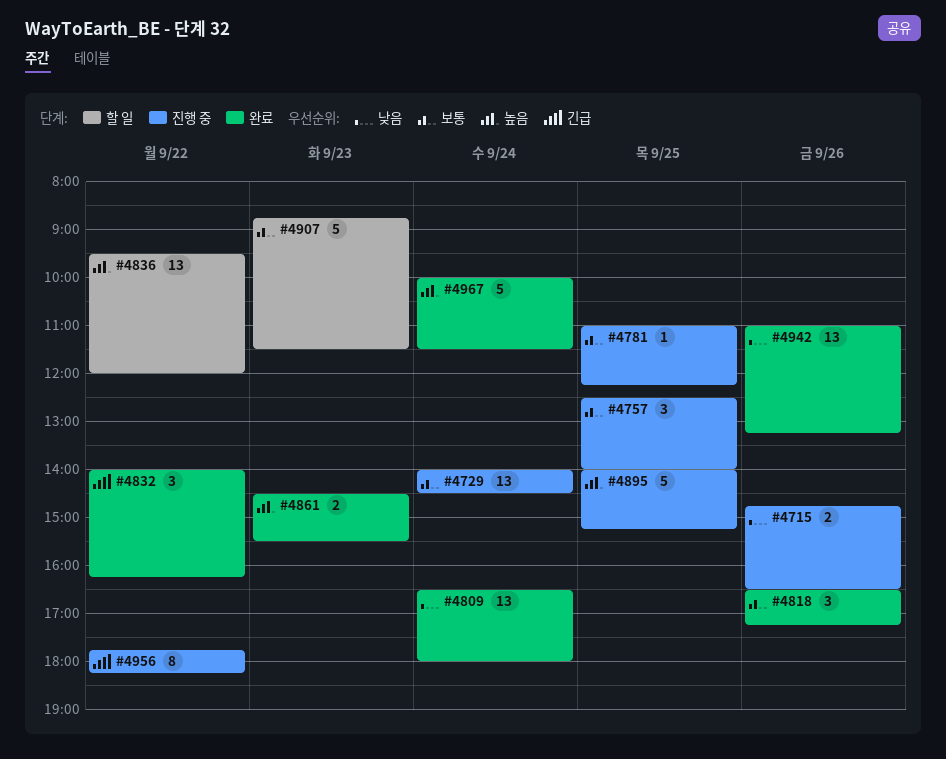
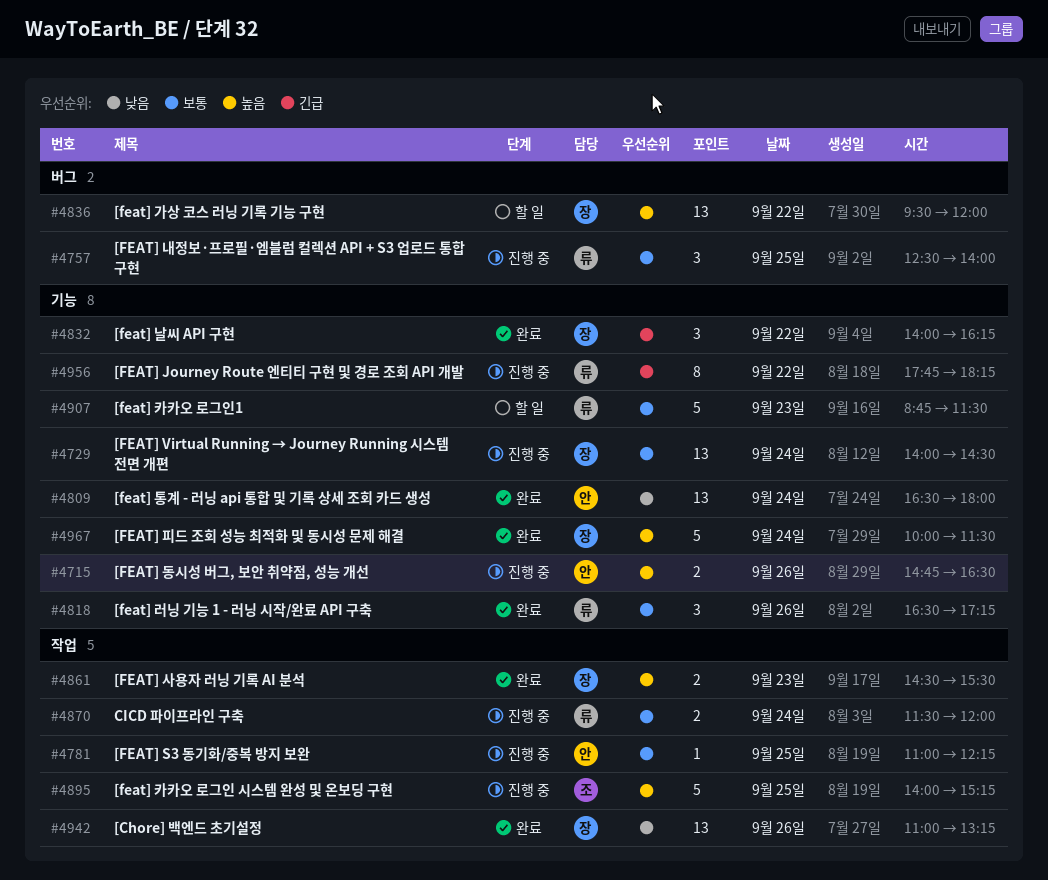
#4715, priority: 낮음 -> 높음
#4870: none -> present

